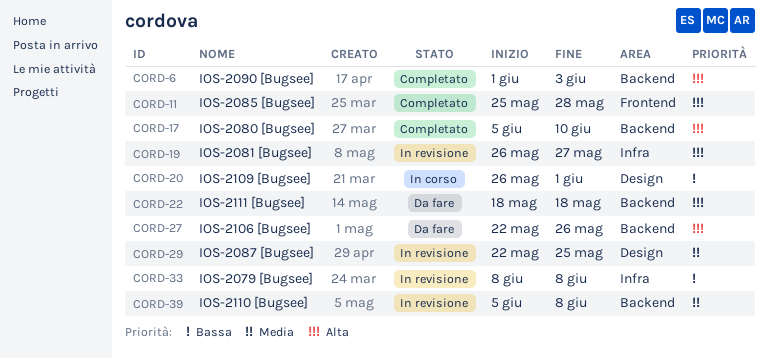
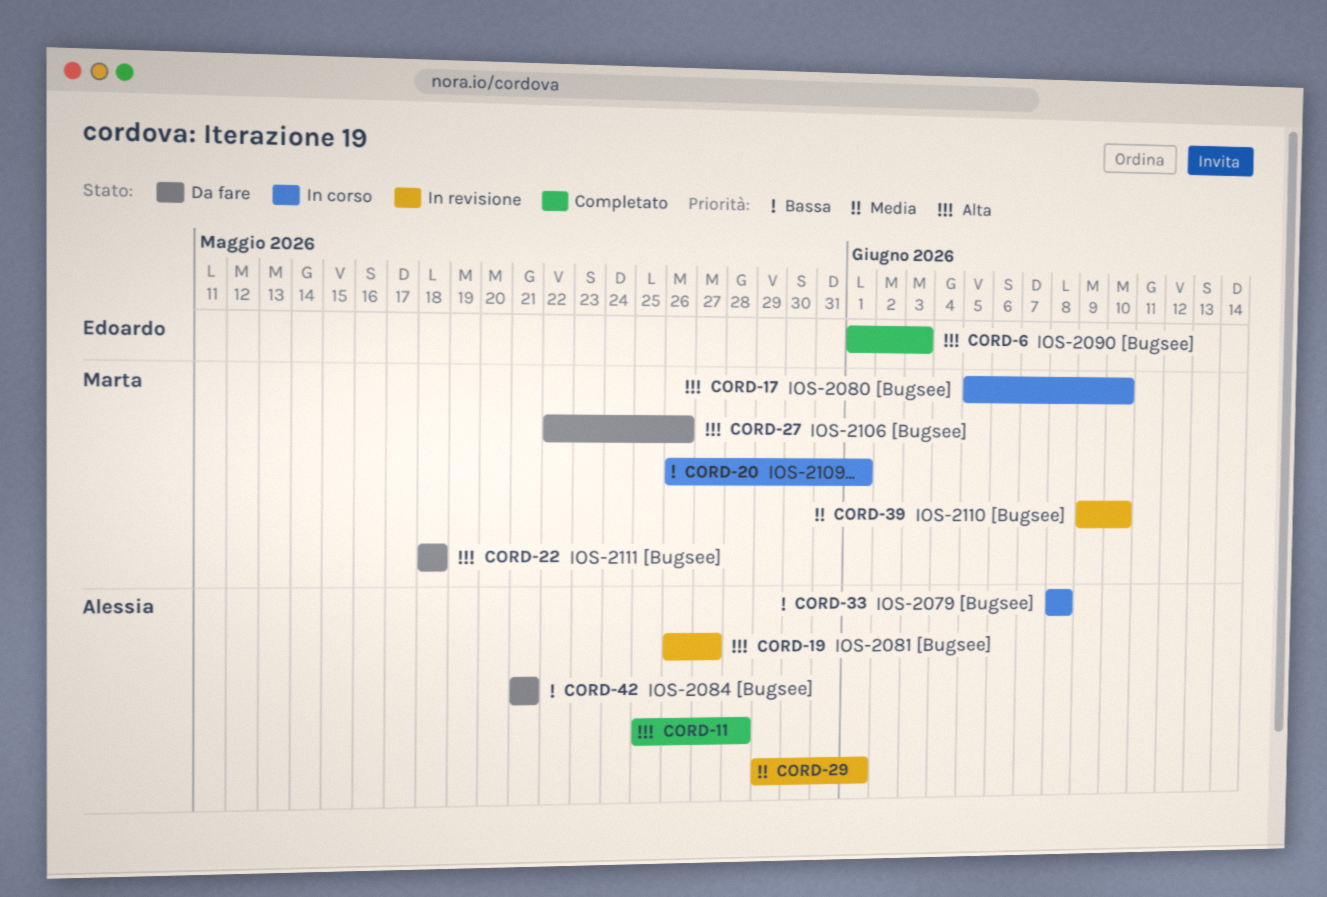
CORD-17, status: Completato -> In corso
CORD-29, start: May 22 -> May 29
CORD-29, due: May 25 -> Jun 1
CORD-33, status: In revisione -> In corso
CORD-39, start: Jun 5 -> Jun 9
CORD-39, due: Jun 8 -> Jun 10
CORD-42: none -> present

